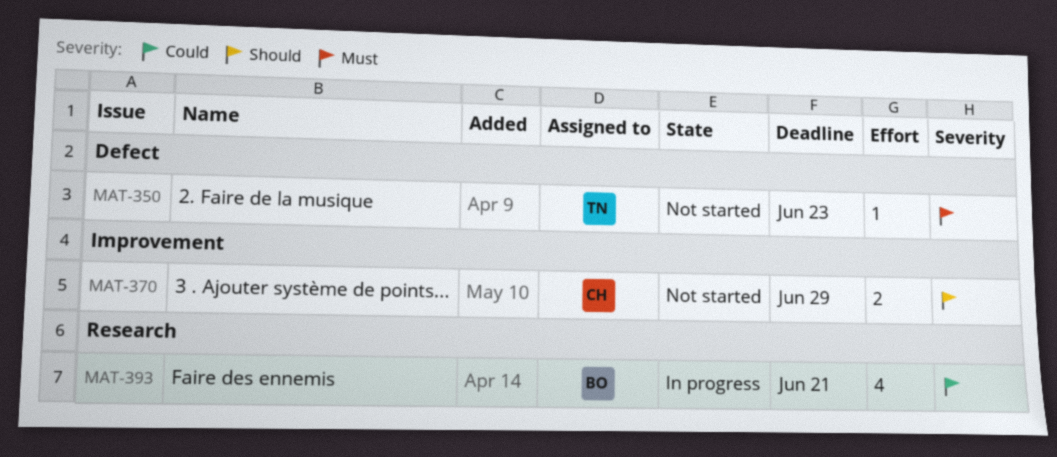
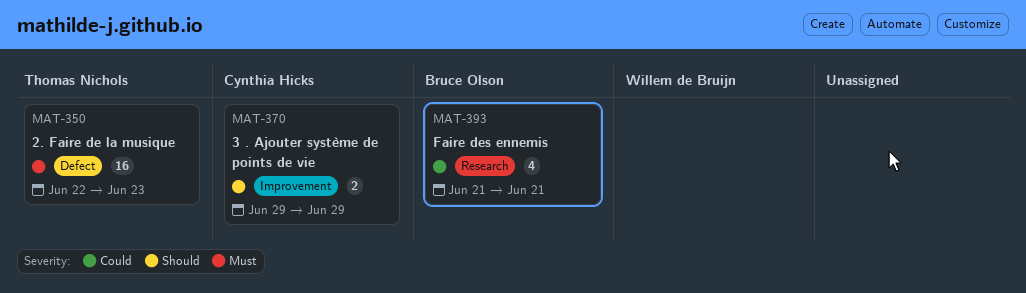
MAT-350, estimate: 1 -> 16

